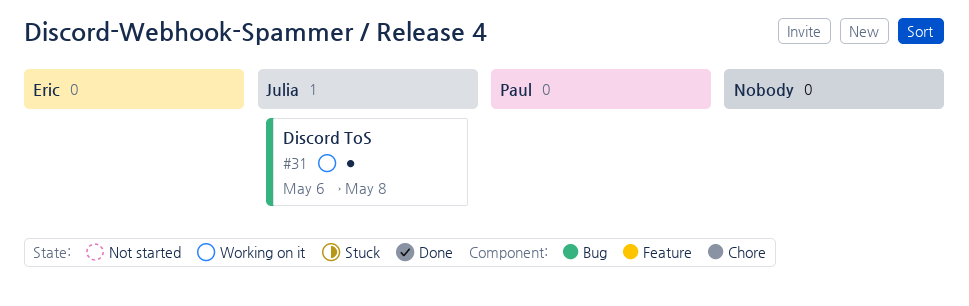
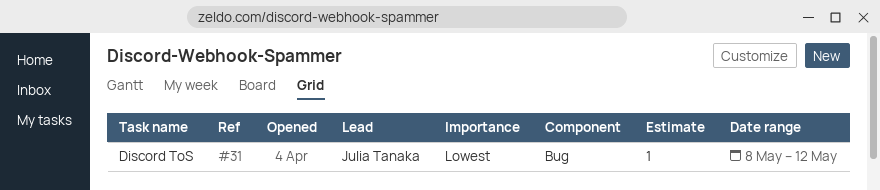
#31, start: May 6 -> May 8
#31, due: May 8 -> May 12

